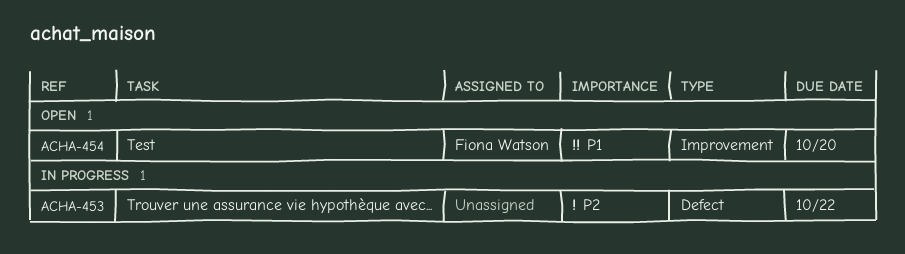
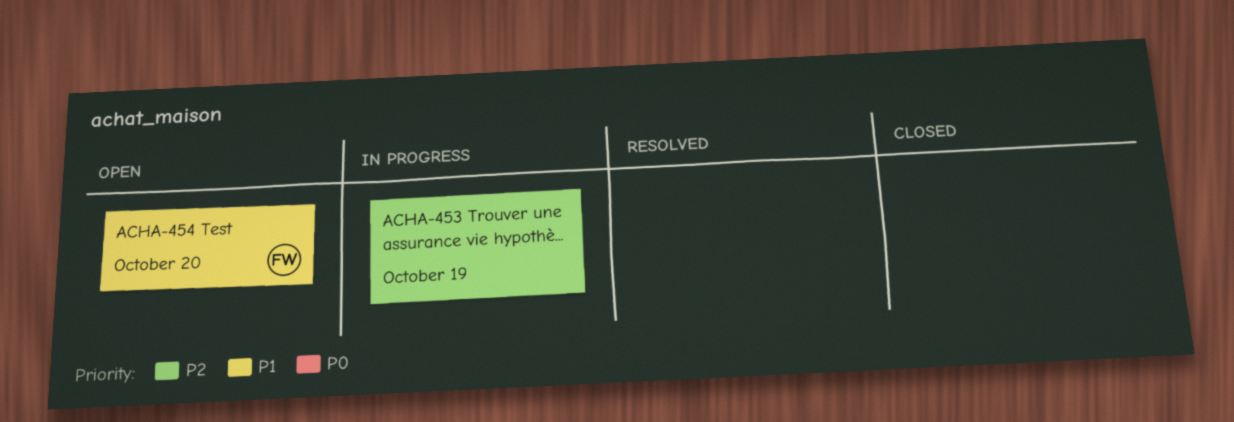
ACHA-453, due: Oct 22 -> Oct 19

